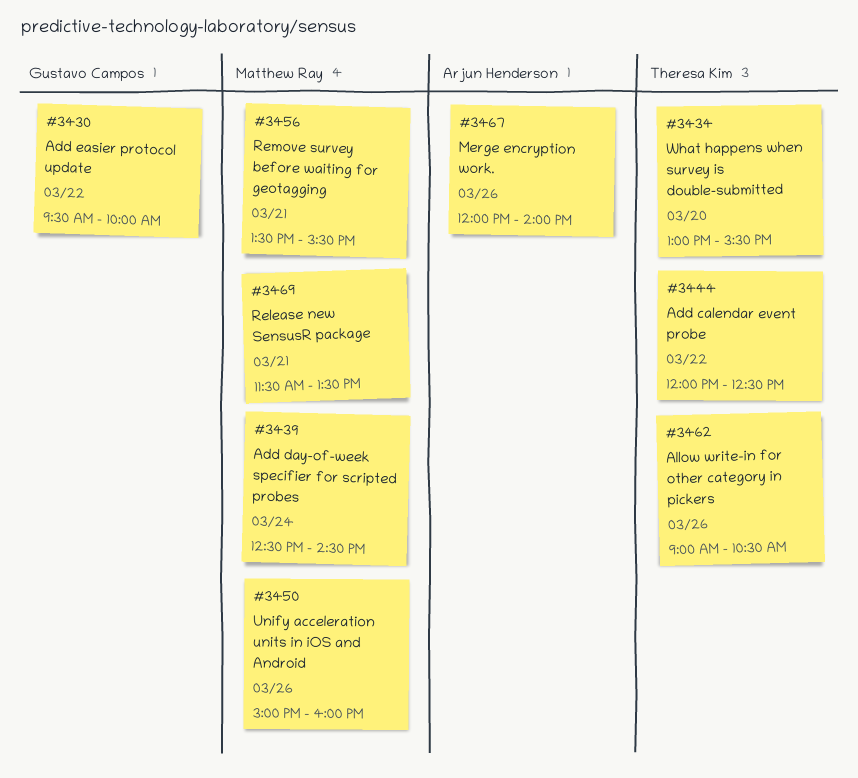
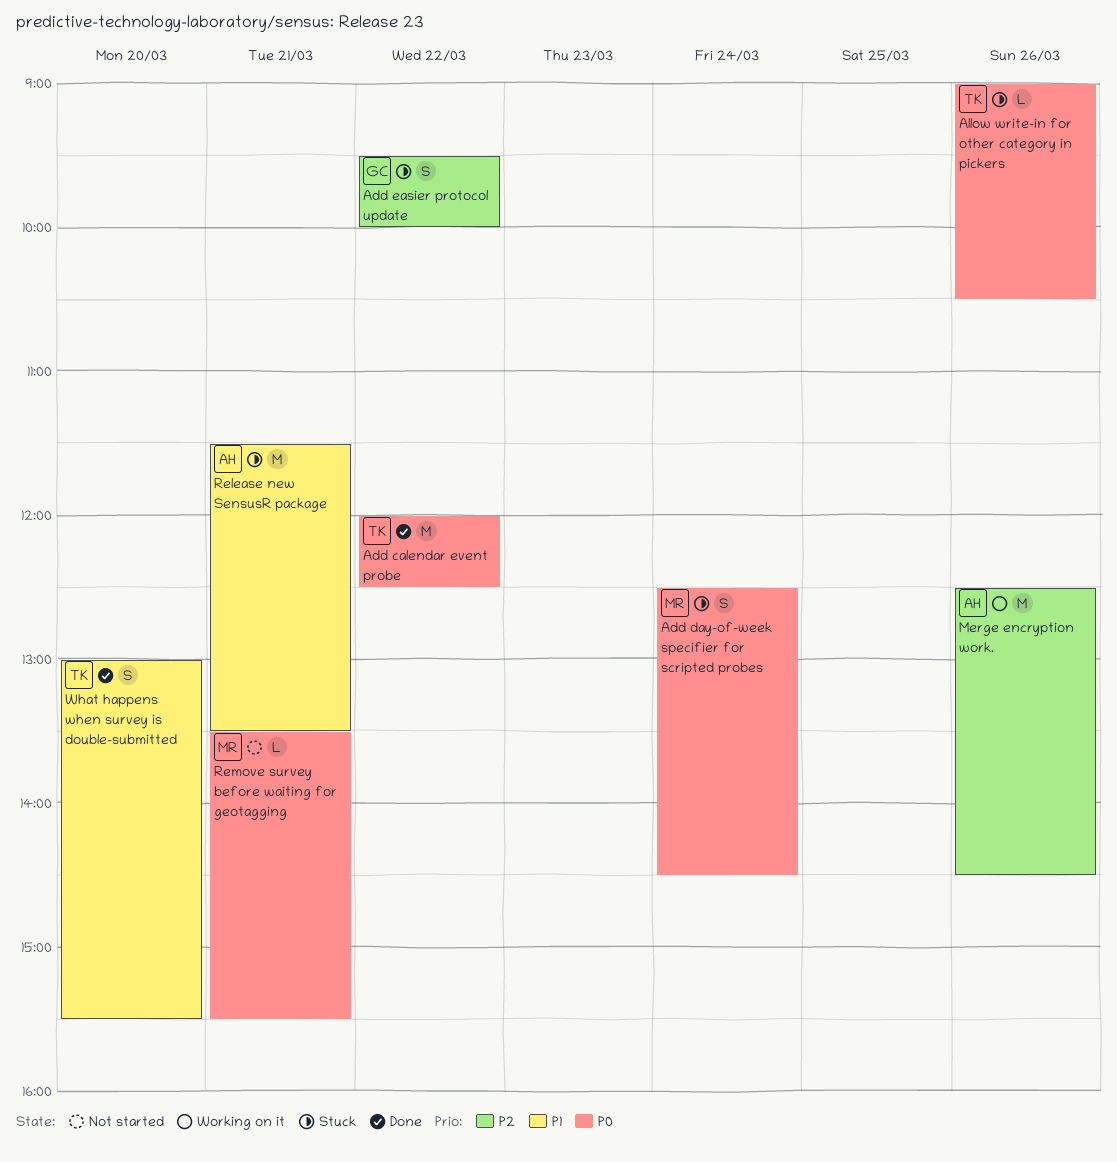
Merge encryption work., begins: 12:00 -> 12:30
Merge encryption work., ends: 14:00 -> 14:30
Release new SensusR package, owner: Matthew Ray -> Arjun Henderson
Unify acceleration units in iOS and Android: present -> none

